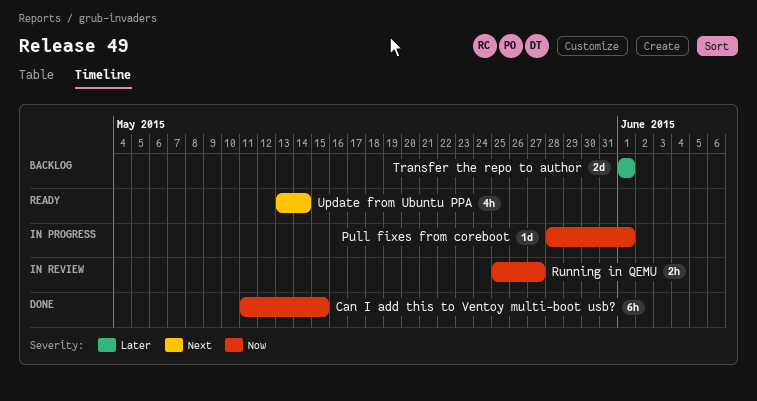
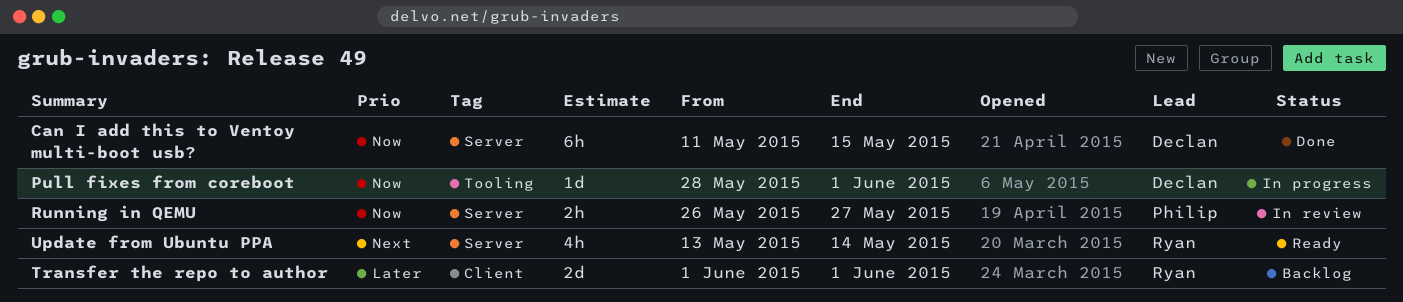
Running in QEMU, start: May 25 -> May 26

